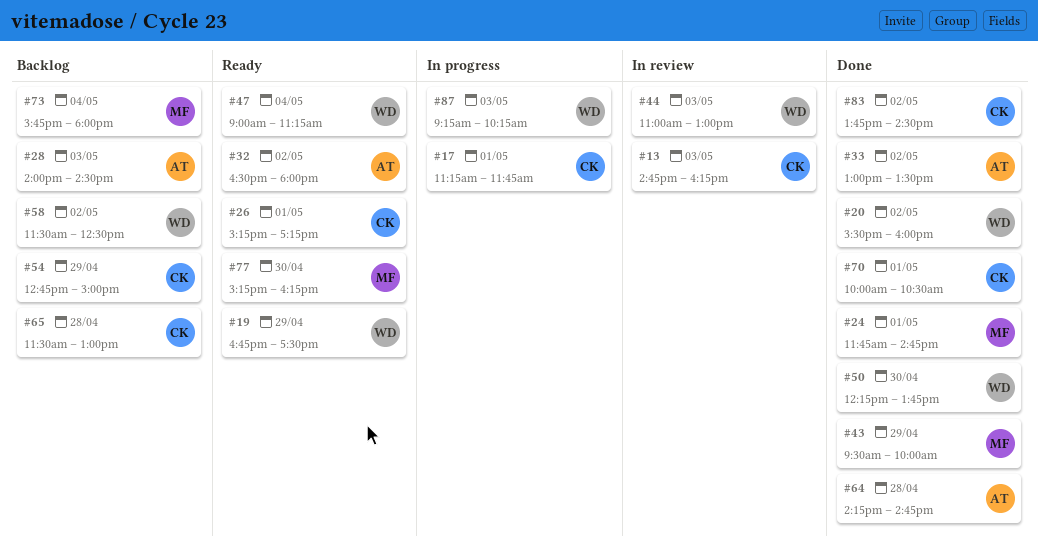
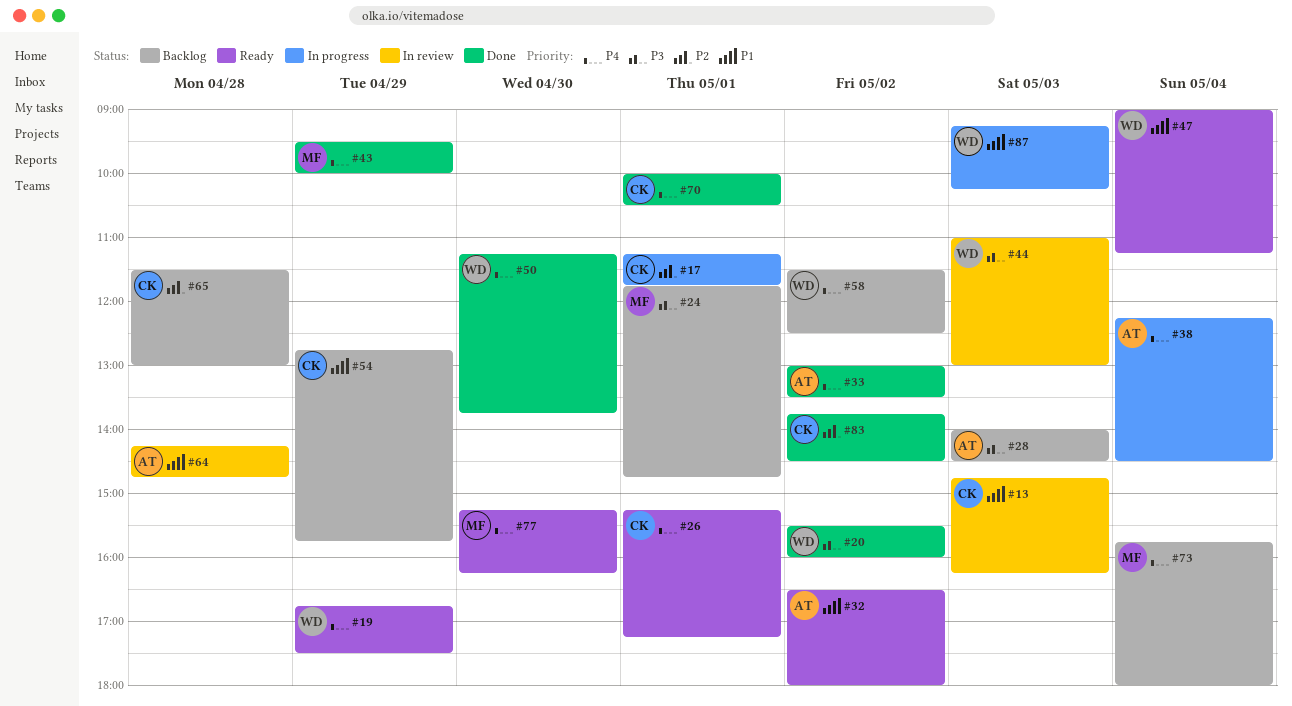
#24, status: Done -> Backlog
#38: none -> present
#50, begins: 12:15 -> 11:15
#54, ends: 15:00 -> 15:45
#64, status: Done -> In review

